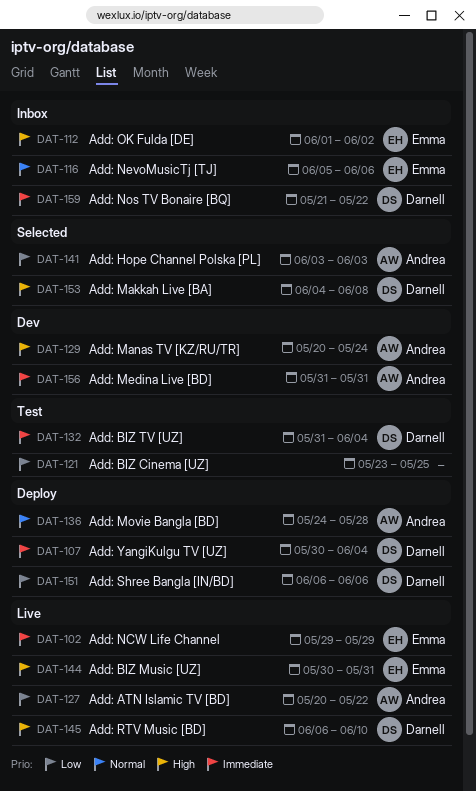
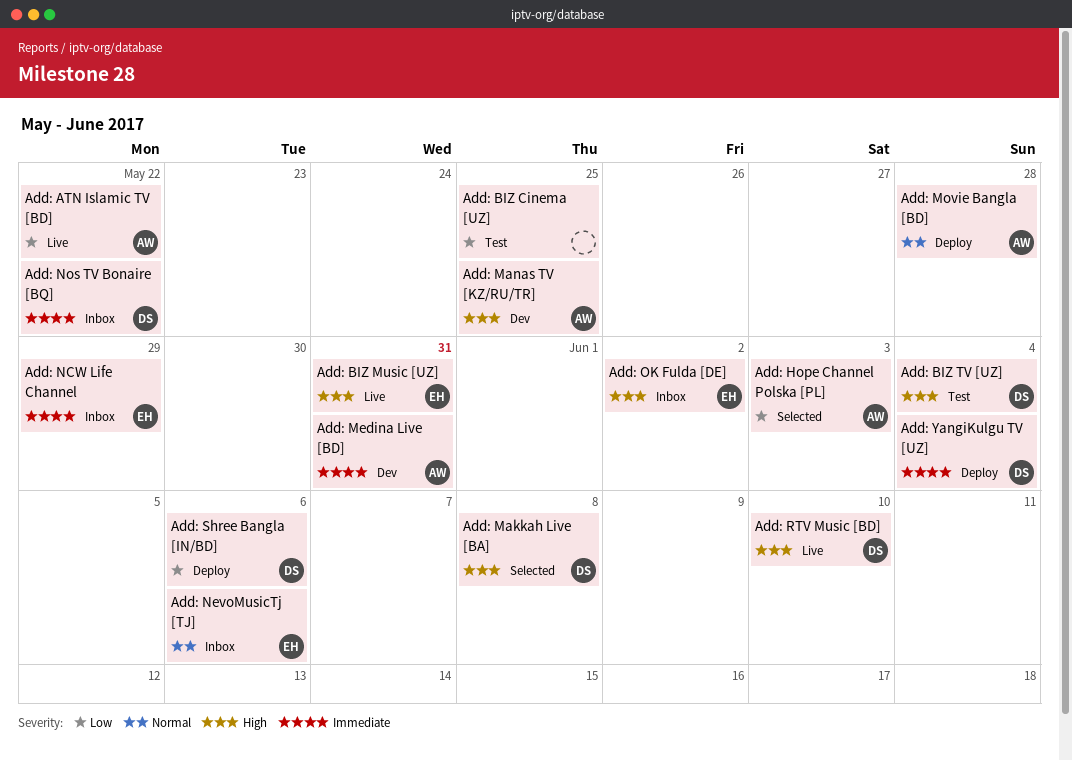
Add: BIZ TV [UZ], priority: Immediate -> High
Add: Manas TV [KZ/RU/TR], due: May 24 -> May 25
Add: NCW Life Channel, status: Live -> Inbox

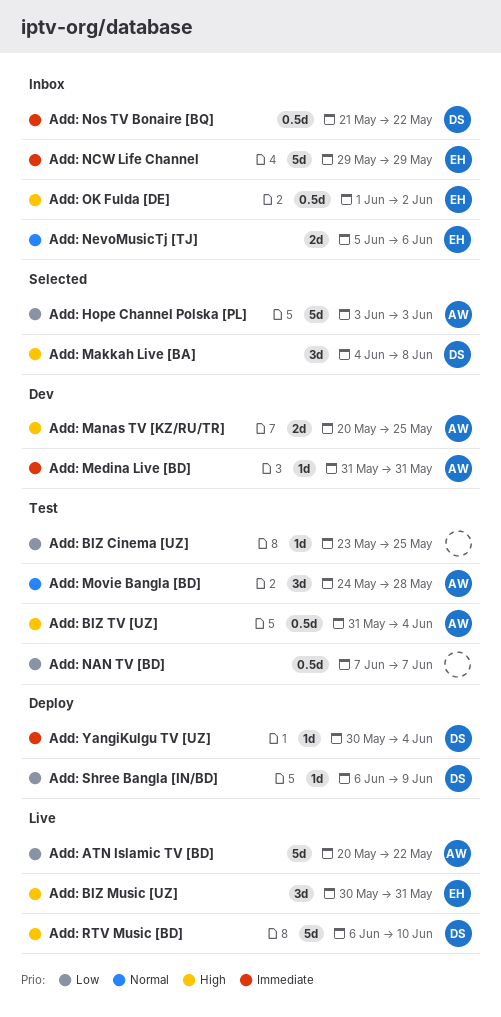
Add: BIZ TV [UZ], owner: DS -> AW
Add: Movie Bangla [BD], status: Deploy -> Test
Add: NAN TV [BD]: none -> present
Add: Shree Bangla [IN/BD], due: Jun 6 -> Jun 9

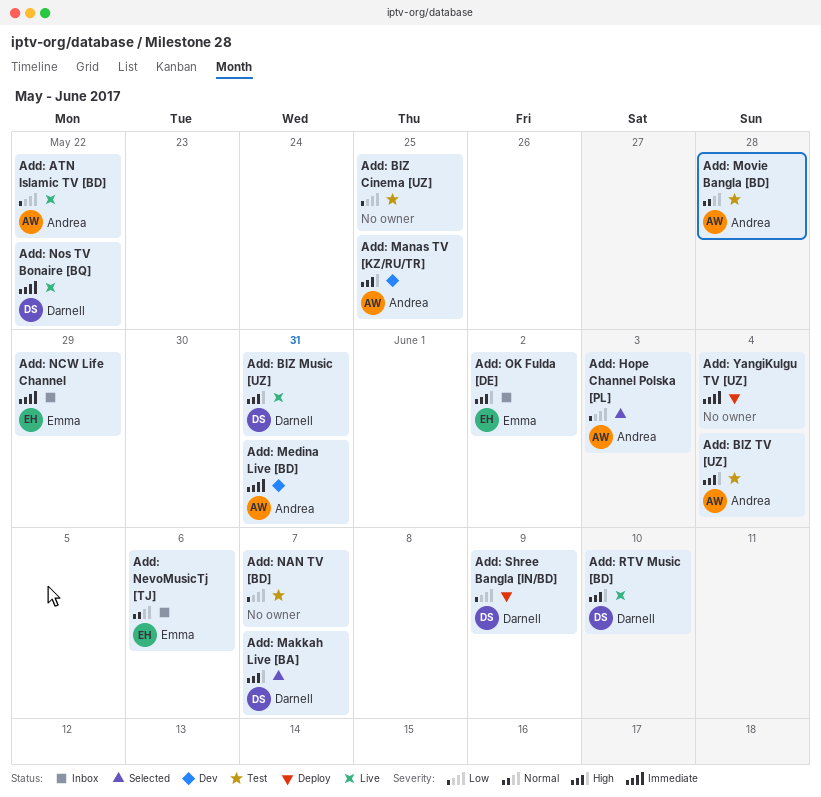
Add: BIZ Music [UZ], owner: Emma -> Darnell
Add: Makkah Live [BA], due: Jun 8 -> Jun 7
Add: Nos TV Bonaire [BQ], status: Inbox -> Live
Add: YangiKulgu TV [UZ], owner: Darnell -> none

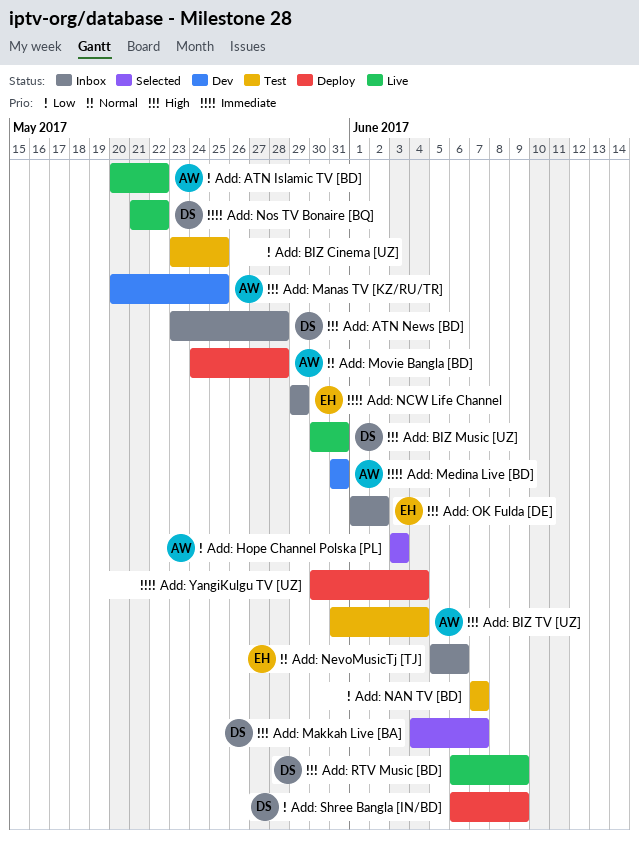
Add: ATN News [BD]: none -> present
Add: Movie Bangla [BD], status: Test -> Deploy
Add: RTV Music [BD], due: Jun 10 -> Jun 9

